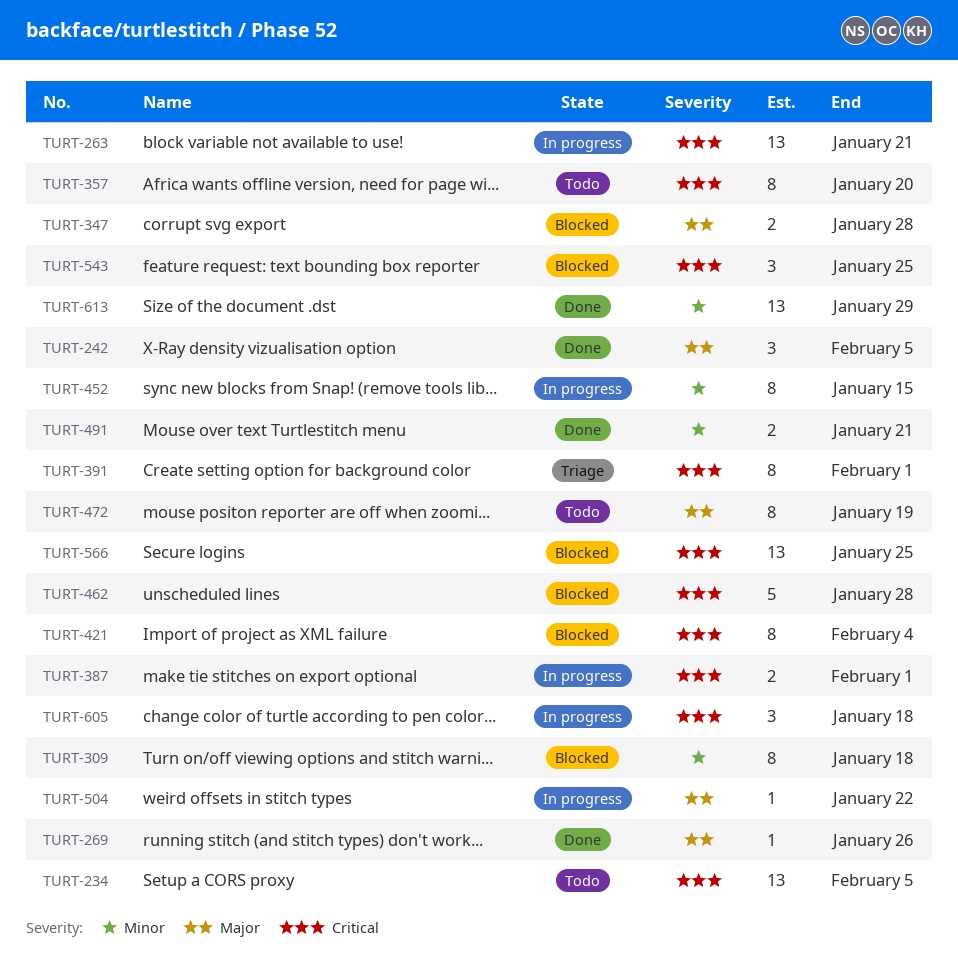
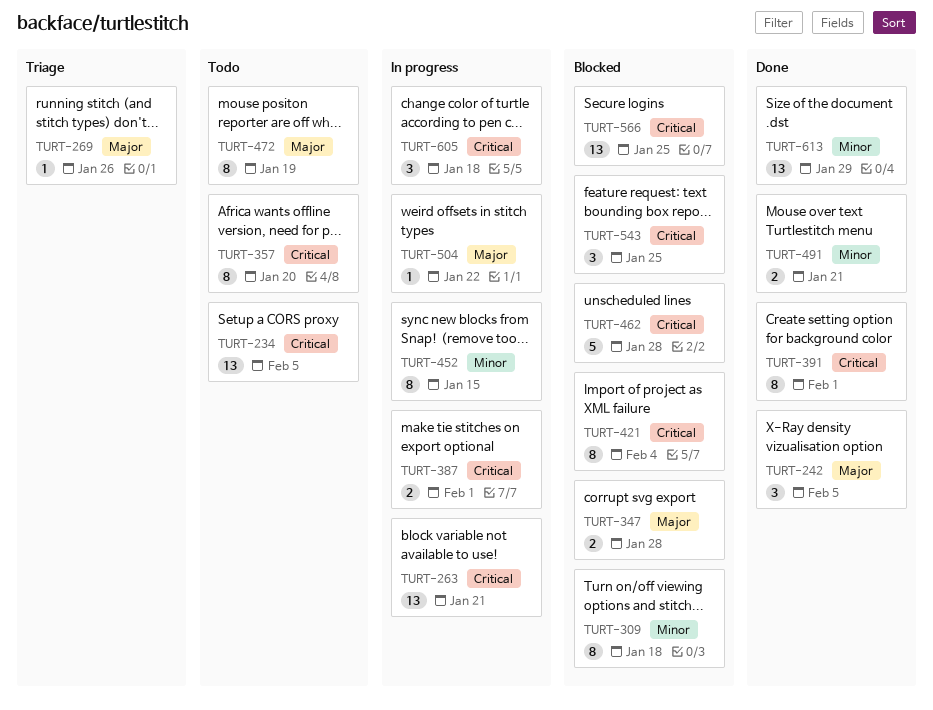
TURT-269, status: Done -> Triage
TURT-391, status: Triage -> Done

